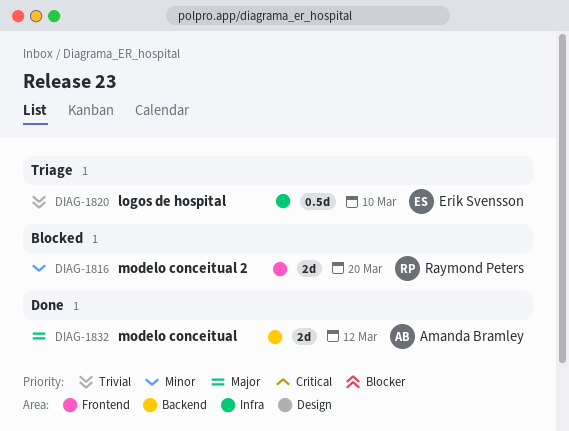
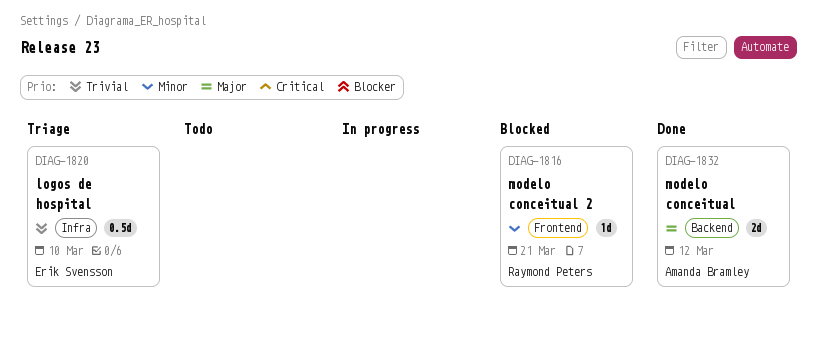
DIAG-1816, estimate: 2d -> 1d
DIAG-1816, due: Mar 20 -> Mar 21

